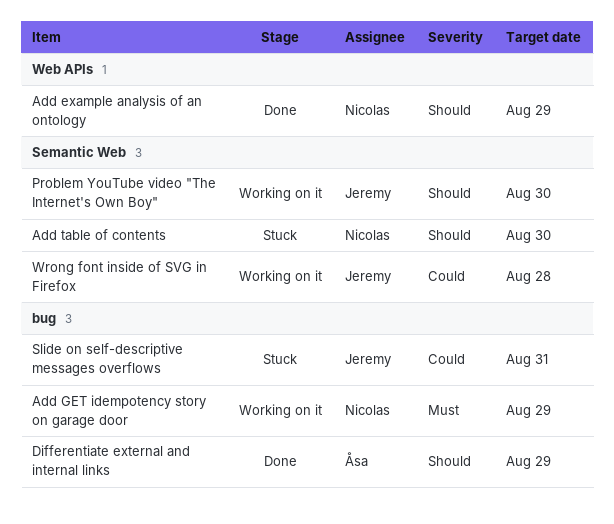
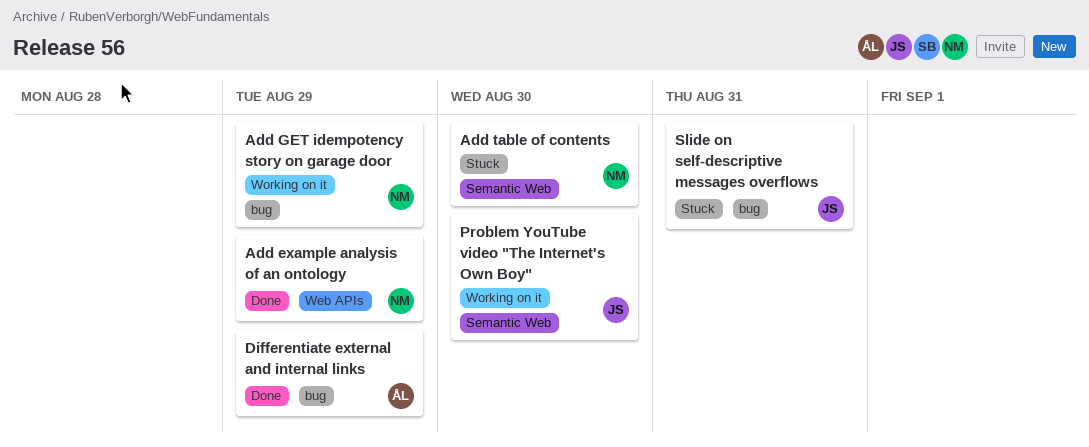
Wrong font inside of SVG in Firefox: present -> none

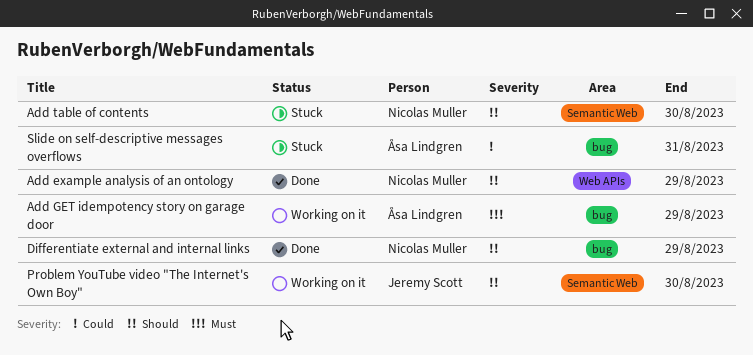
Add GET idempotency story on garage door, owner: Nicolas Muller -> Åsa Lindgren
Differentiate external and internal links, owner: Åsa Lindgren -> Nicolas Muller
Slide on self-descriptive messages overflows, owner: Jeremy Scott -> Åsa Lindgren

